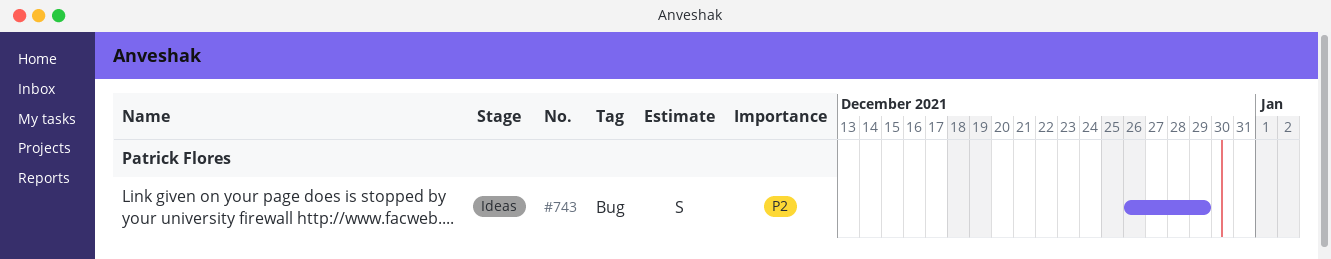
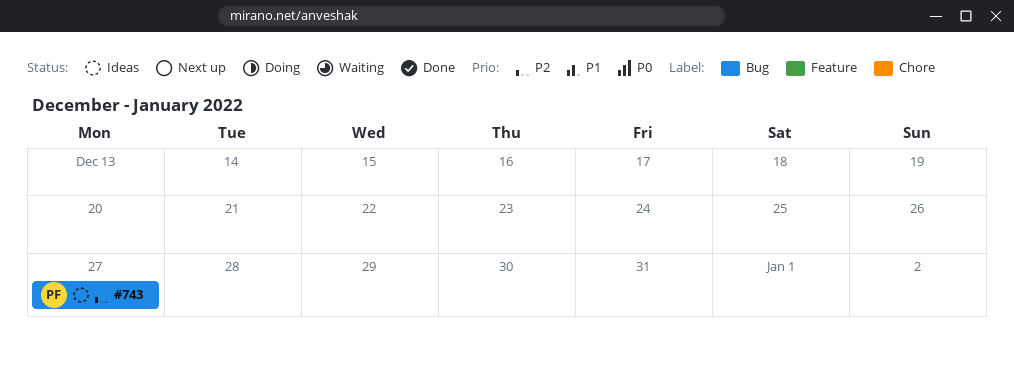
#743, start: Dec 26 -> Dec 27
#743, due: Dec 29 -> Dec 27

